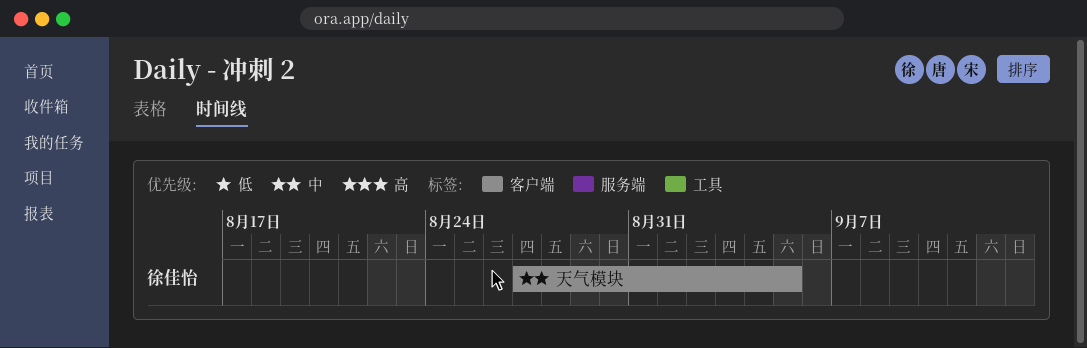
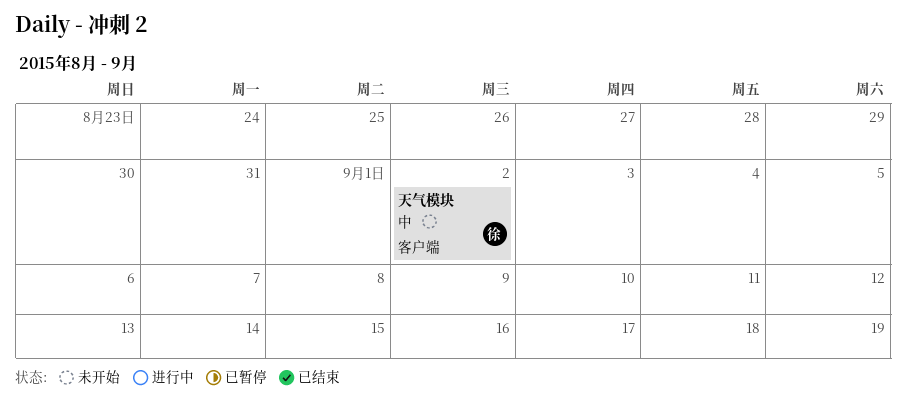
天气模块, due: Sep 5 -> Sep 2

